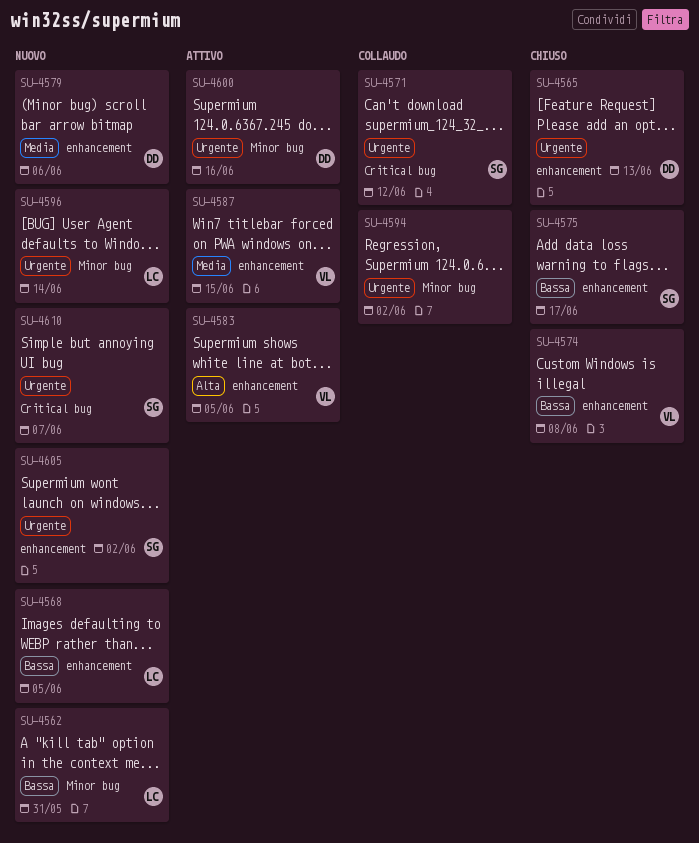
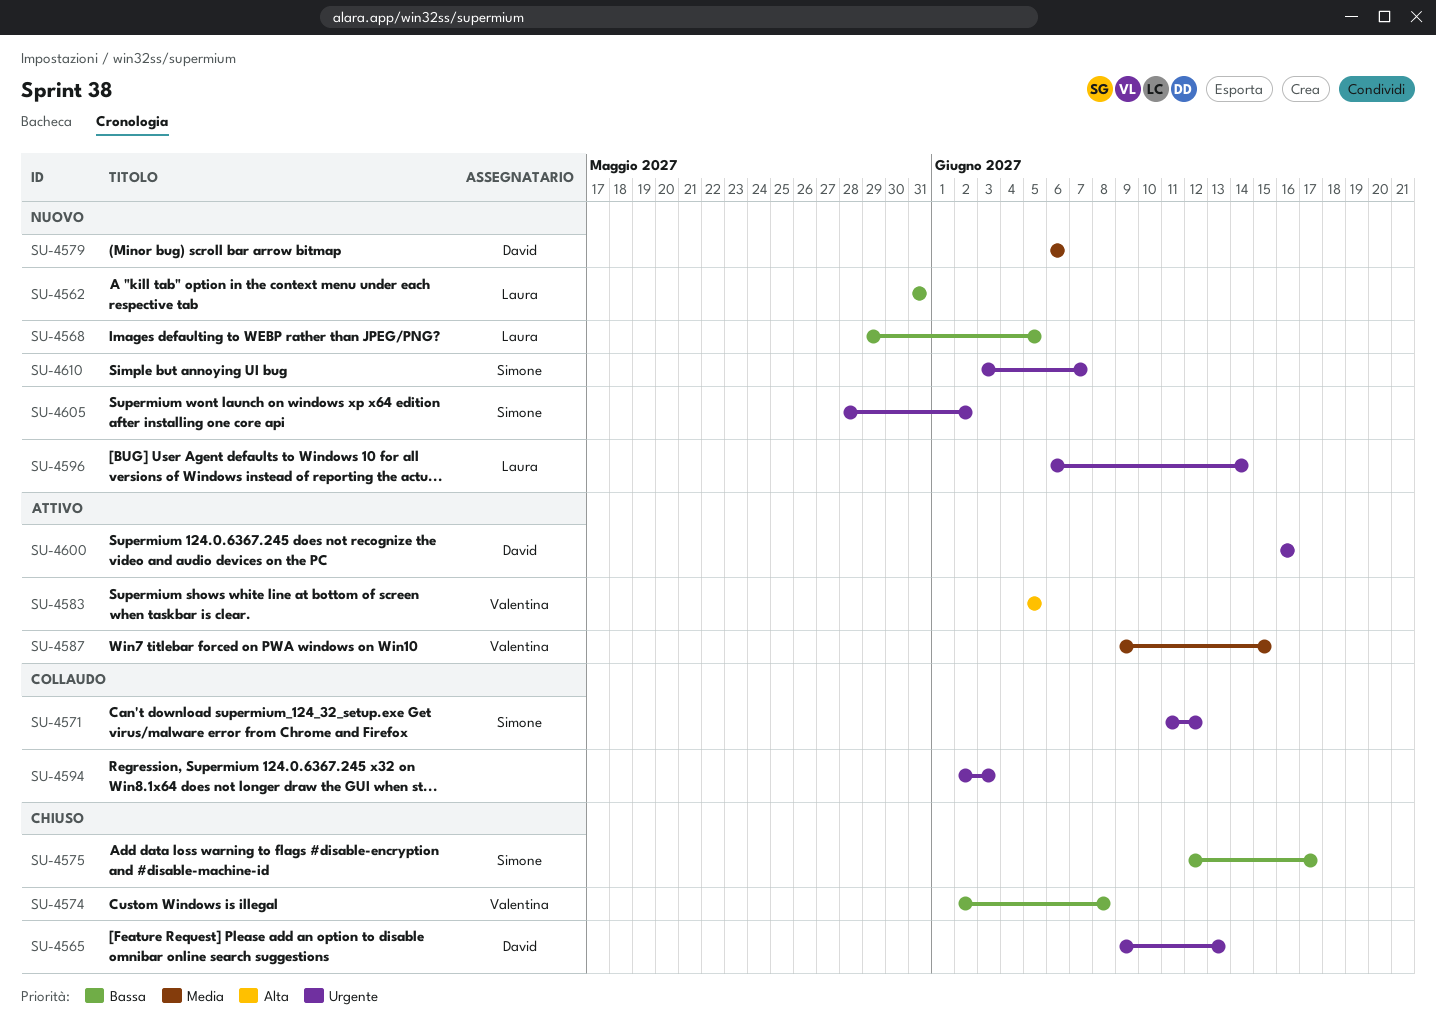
SU-4594, due: Jun 2 -> Jun 3

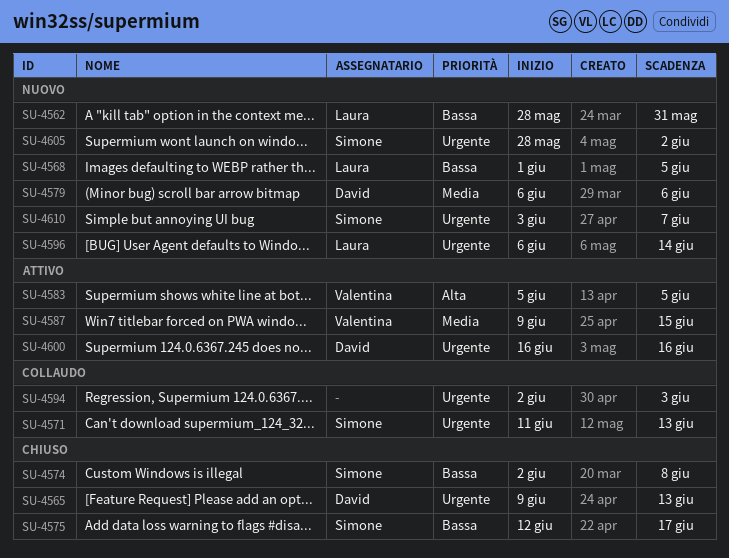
SU-4562, start: May 31 -> May 28
SU-4568, start: May 29 -> Jun 1
SU-4571, due: Jun 12 -> Jun 13
SU-4574, owner: Valentina -> Simone

